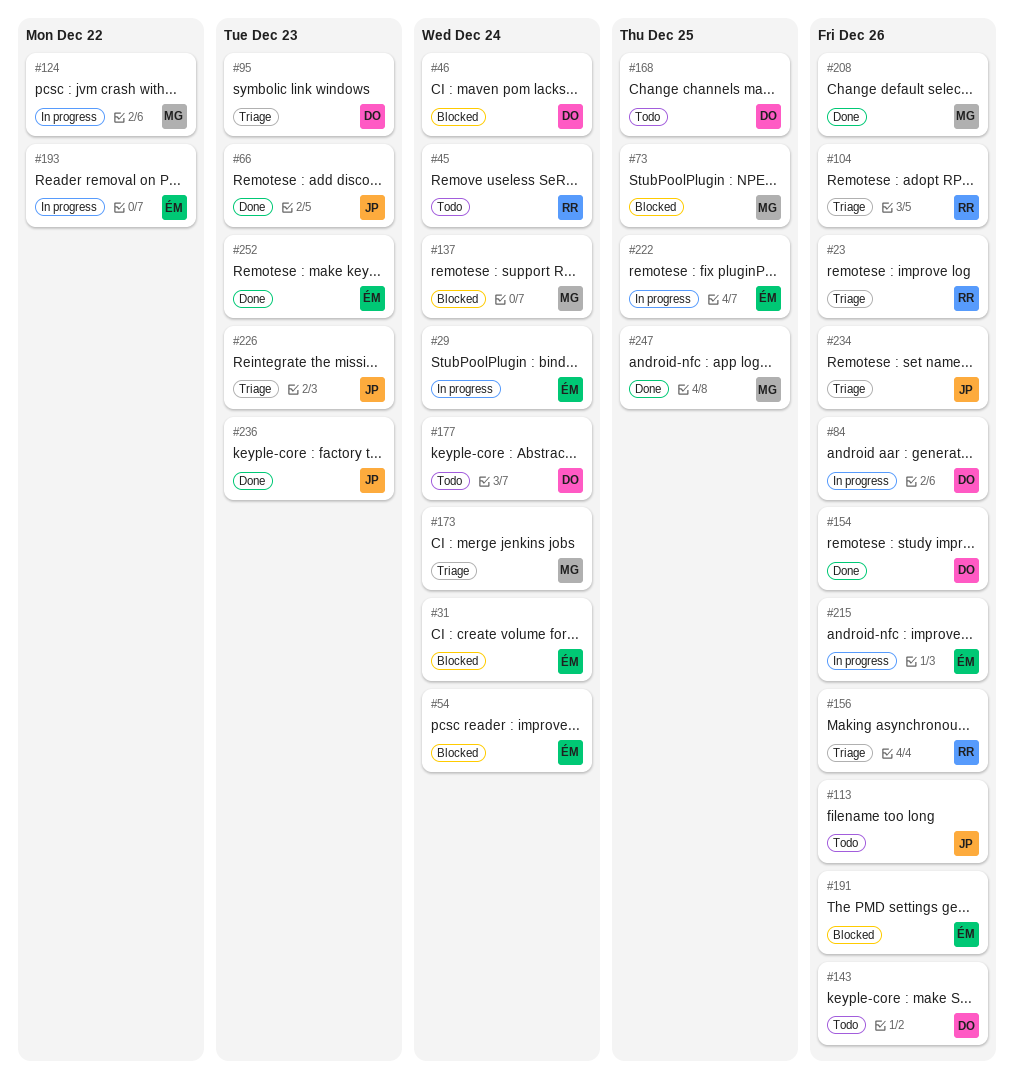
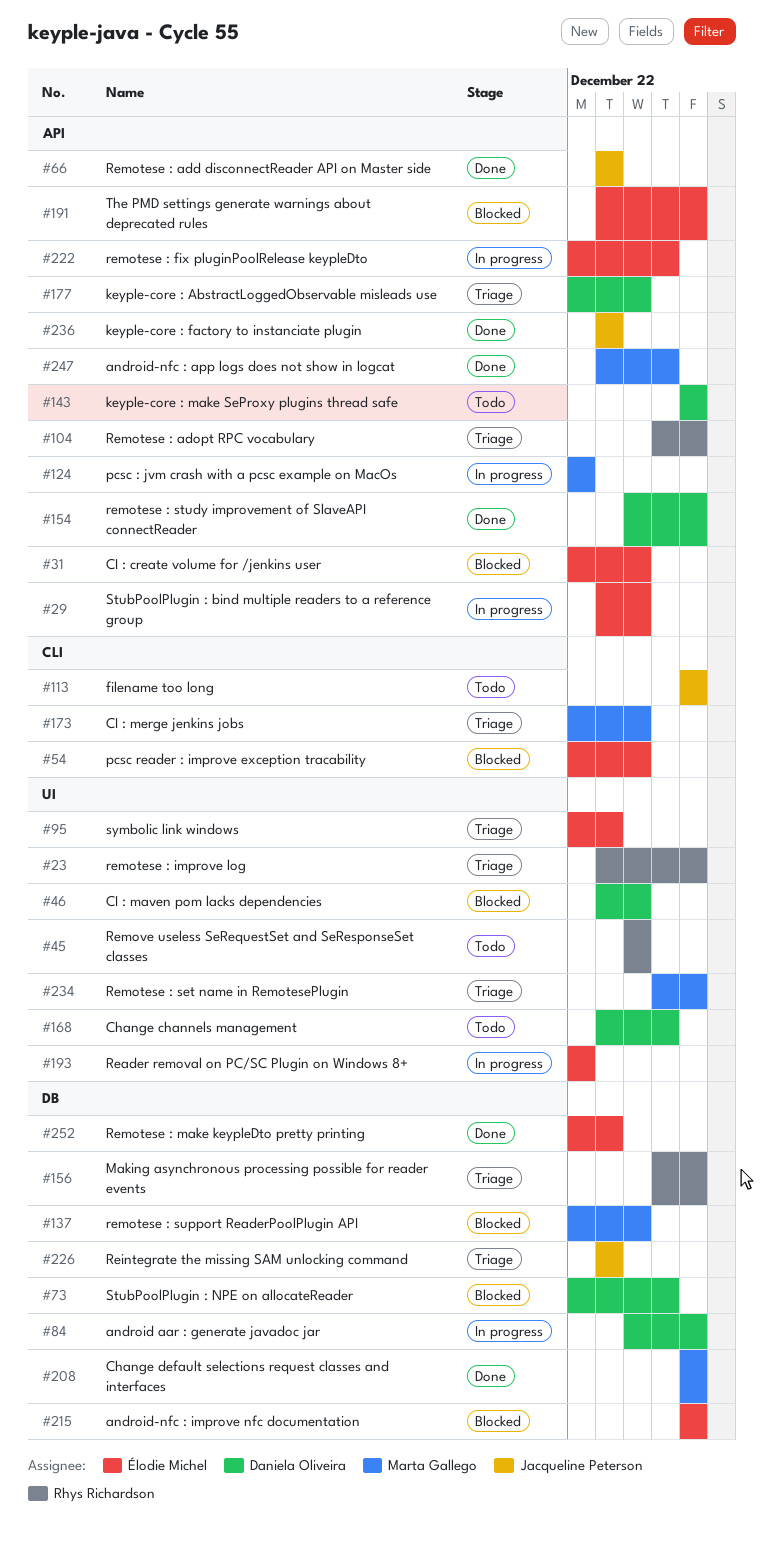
#73, owner: Marta Gallego -> Daniela Oliveira
#95, owner: Daniela Oliveira -> Élodie Michel
#177, status: Todo -> Triage
#215, status: In progress -> Blocked
#234, owner: Jacqueline Peterson -> Marta Gallego

